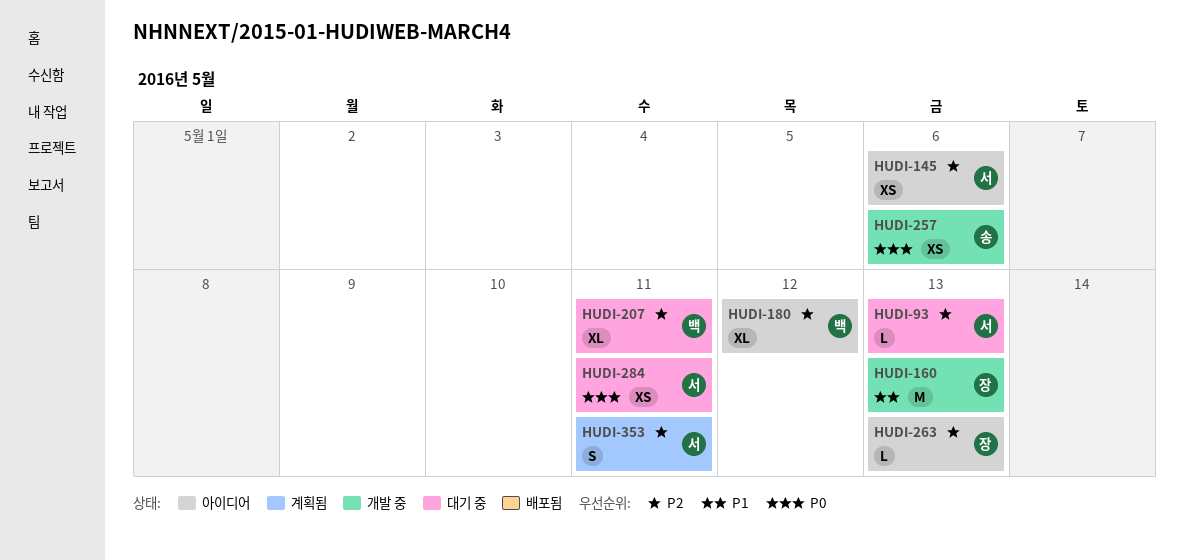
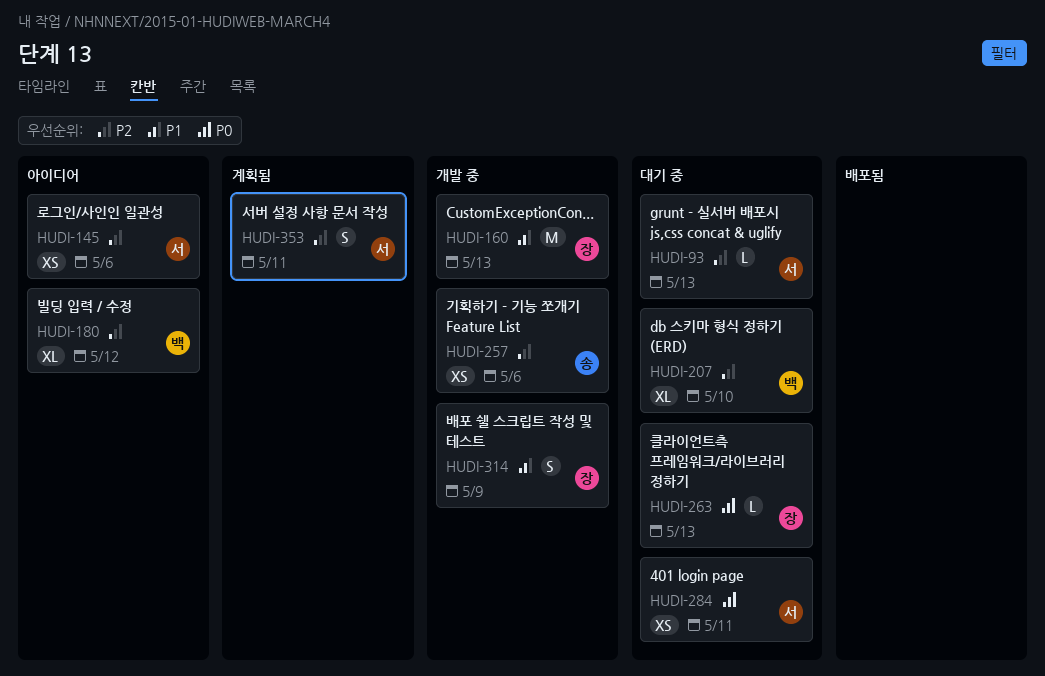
HUDI-207, due: May 11 -> May 10
HUDI-257, priority: P0 -> P2
HUDI-263, status: 아이디어 -> 대기 중
HUDI-263, priority: P2 -> P0
HUDI-314: none -> present

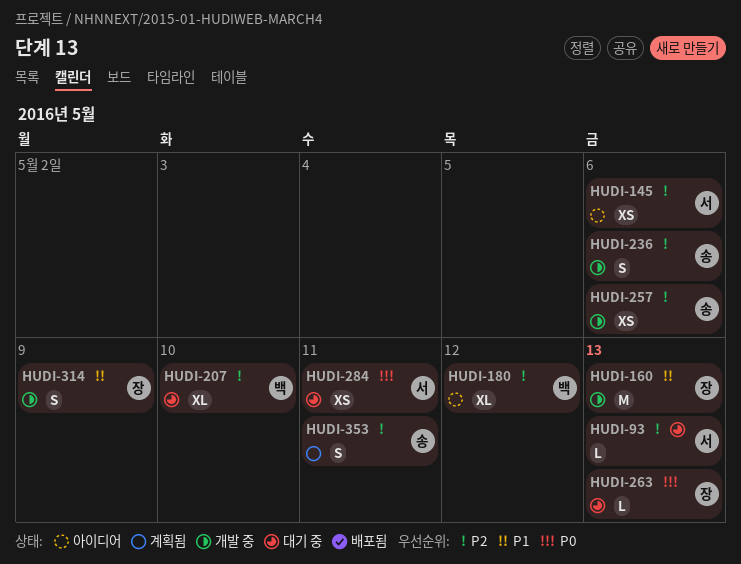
HUDI-236: none -> present
HUDI-353, owner: 서 -> 송

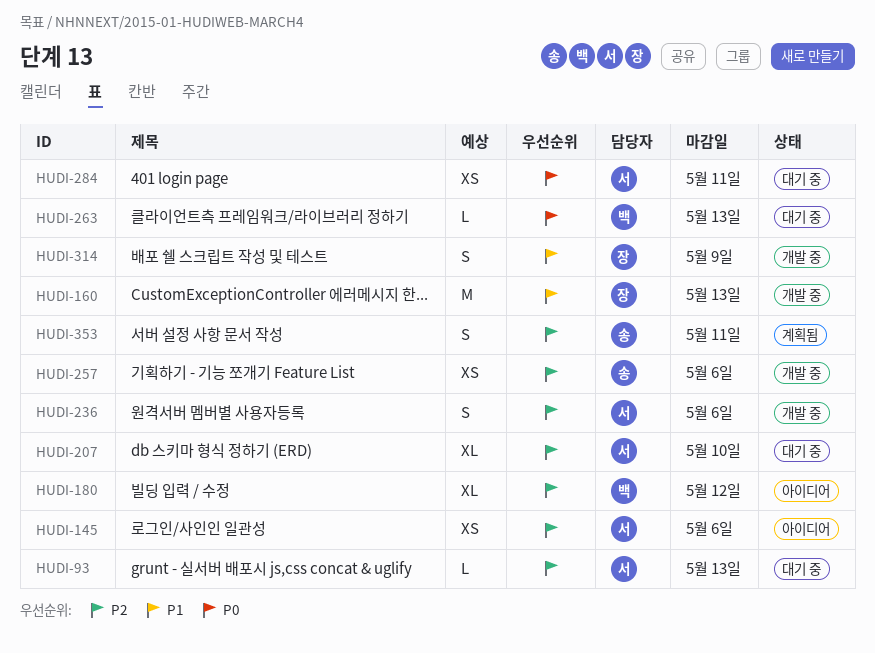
HUDI-207, owner: 백 -> 서
HUDI-236, owner: 송 -> 서
HUDI-263, owner: 장 -> 백

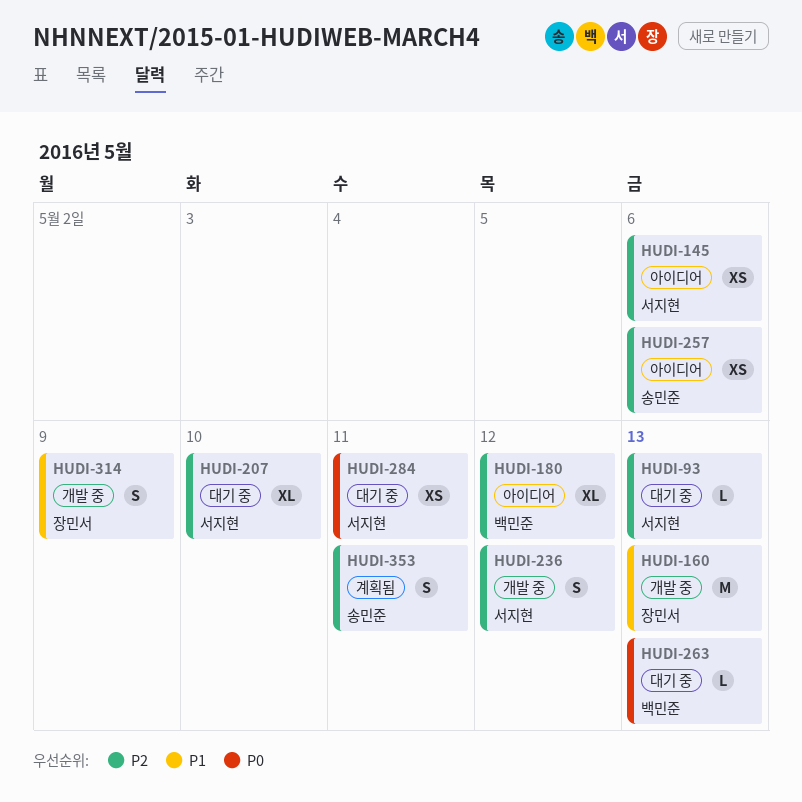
HUDI-236, due: May 6 -> May 12
HUDI-257, status: 개발 중 -> 아이디어

